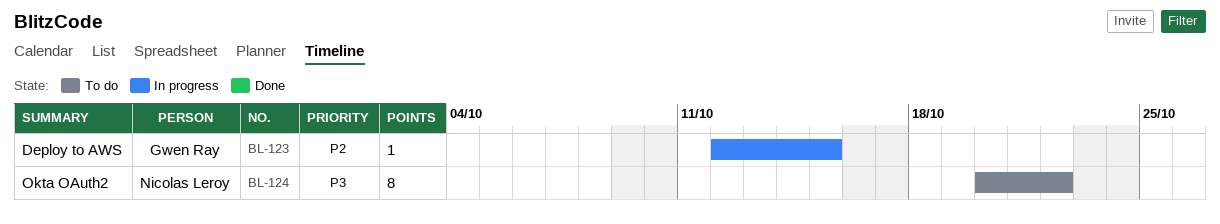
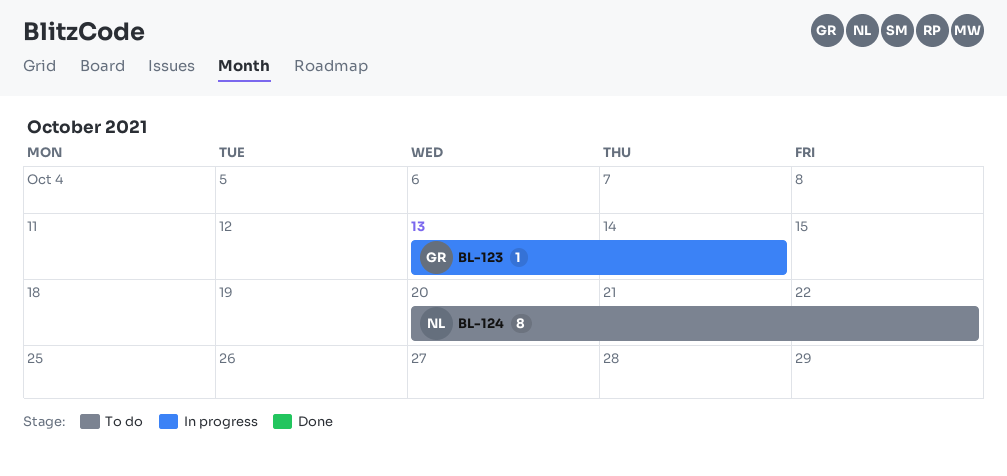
BL-123, start: Oct 12 -> Oct 13
BL-123, due: Oct 15 -> Oct 14

